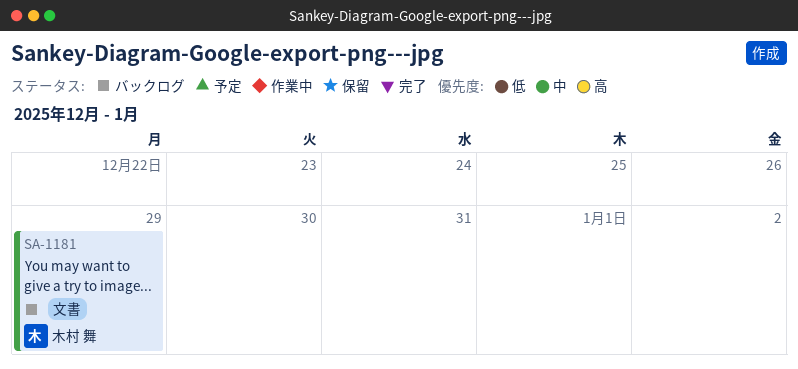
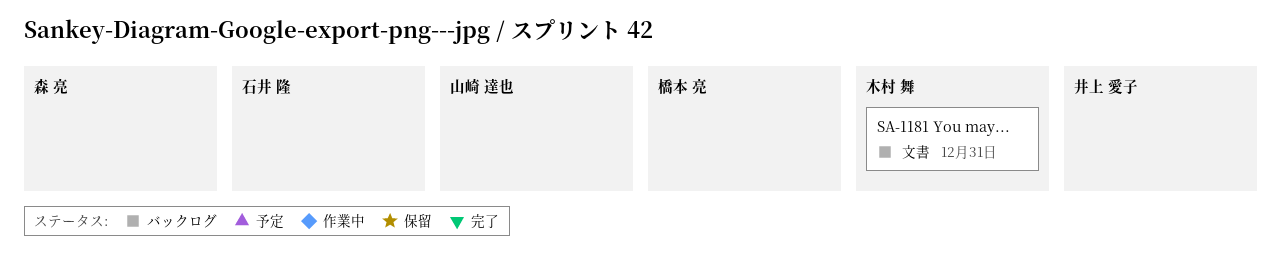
SA-1181, due: Dec 29 -> Dec 31

